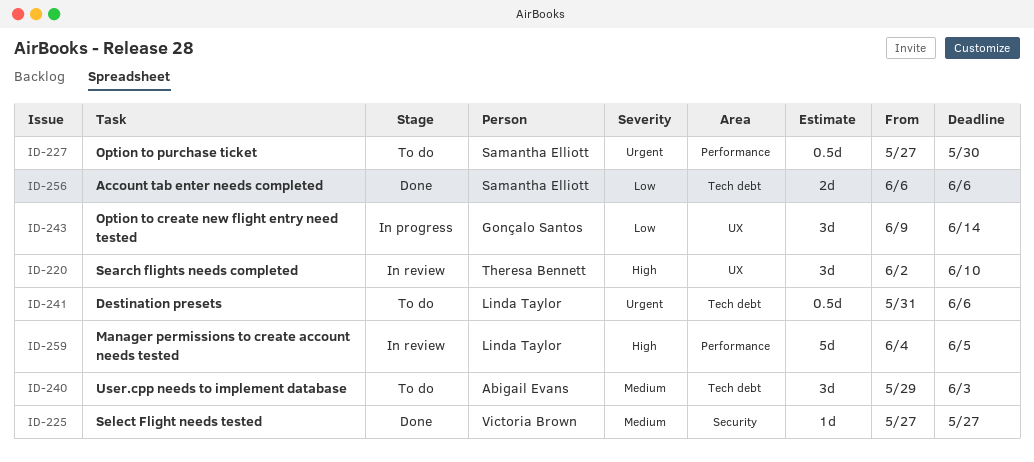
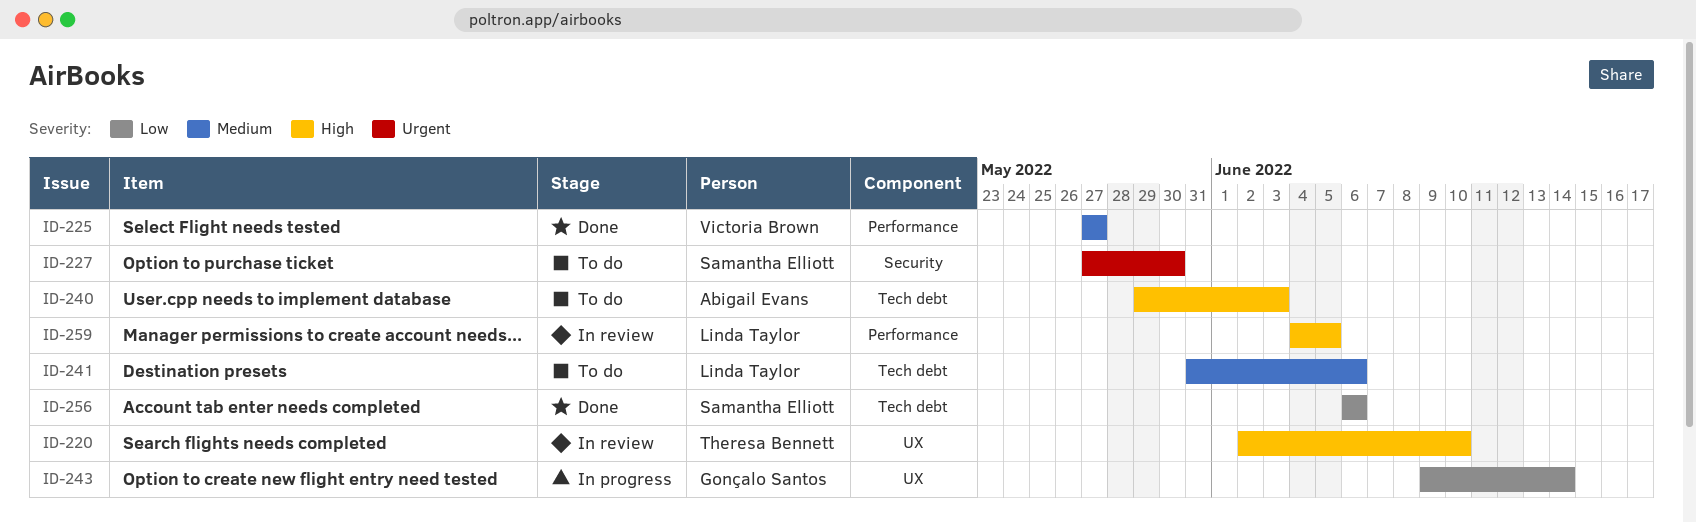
ID-225, label: Security -> Performance
ID-227, label: Performance -> Security
ID-240, priority: Medium -> High
ID-241, priority: Urgent -> Medium

